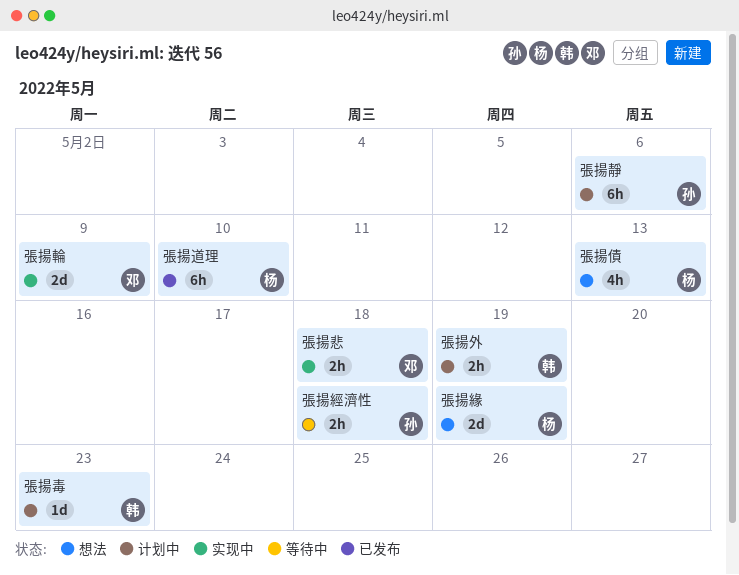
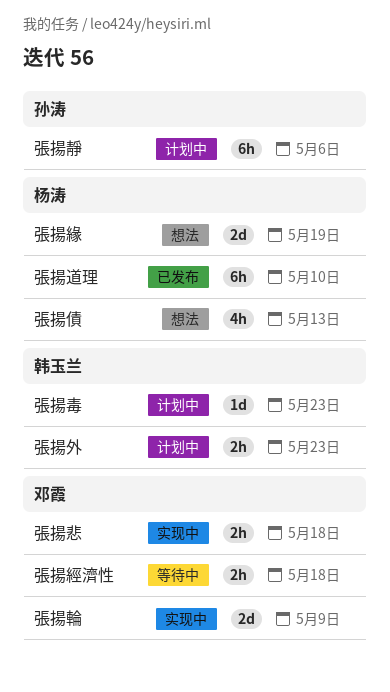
張揚外, due: May 19 -> May 23
張揚經濟性, owner: 孙涛 -> 邓霞

